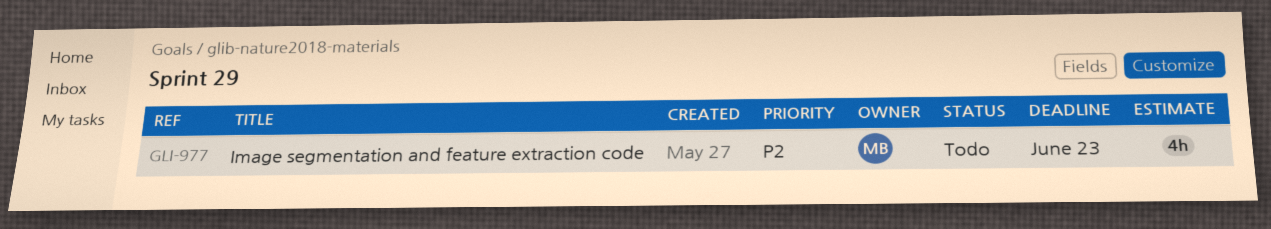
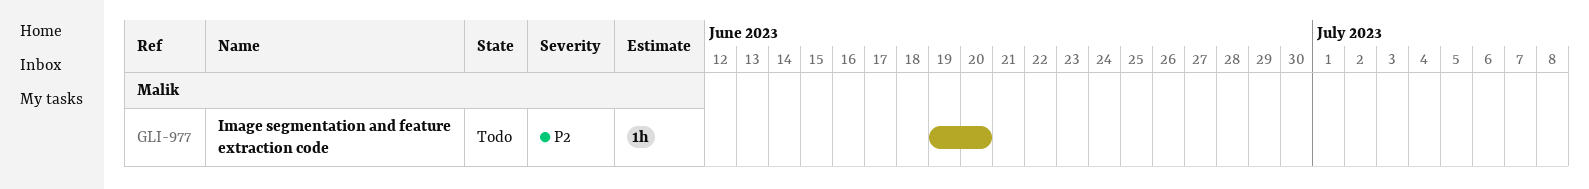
GLI-977, estimate: 4h -> 1h
GLI-977, due: Jun 23 -> Jun 20

